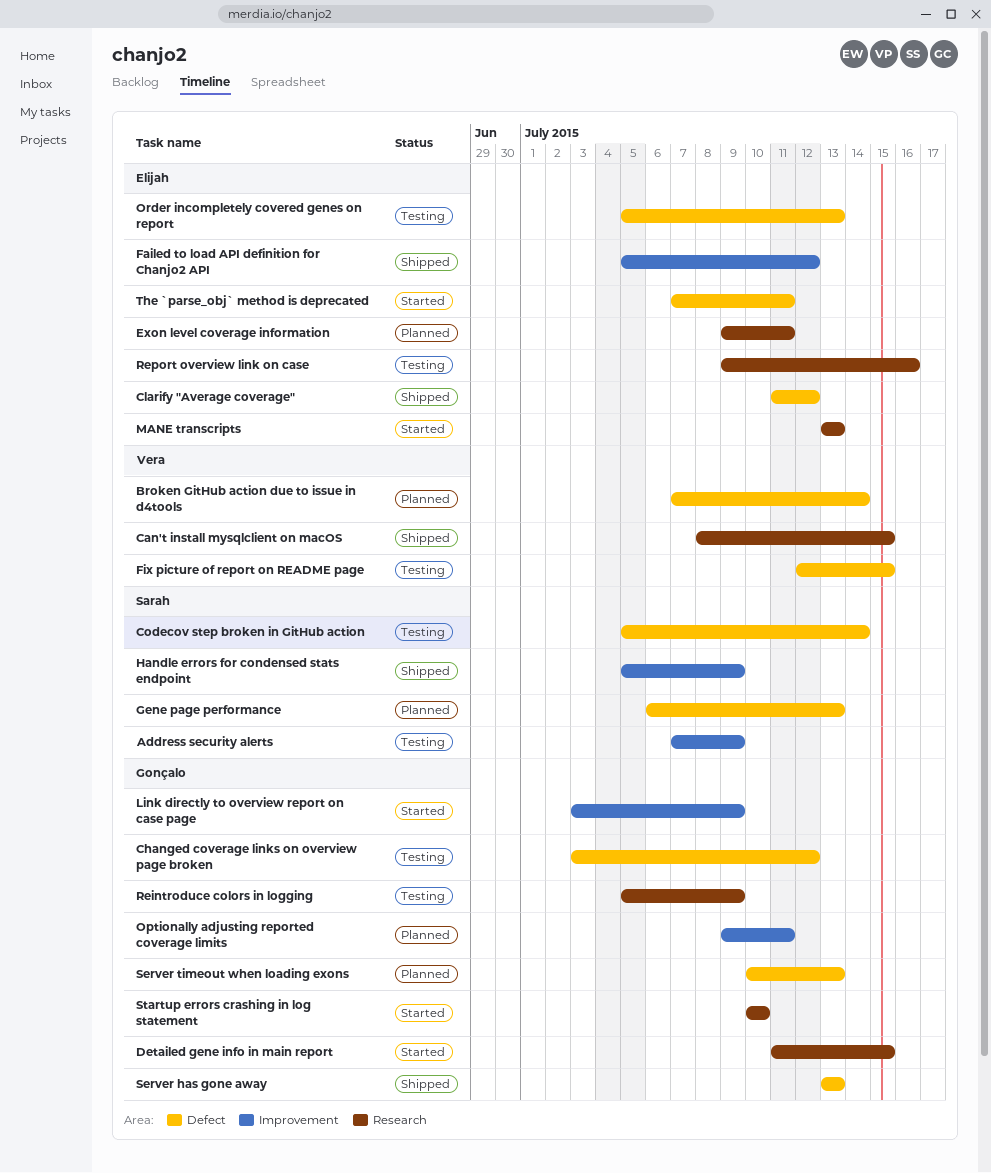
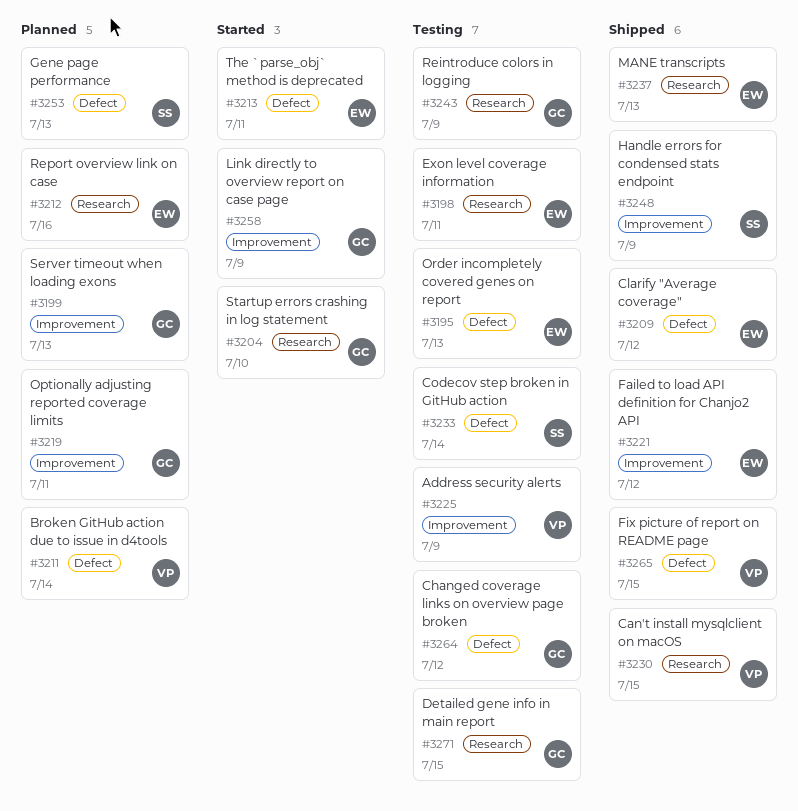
Address security alerts, owner: Sarah -> Vera
Detailed gene info in main report, status: Started -> Testing
Exon level coverage information, status: Planned -> Testing
Fix picture of report on README page, status: Testing -> Shipped
MANE transcripts, status: Started -> Shipped
Report overview link on case, status: Testing -> Planned
Server has gone away: present -> none
Server timeout when loading exons, label: Defect -> Improvement

